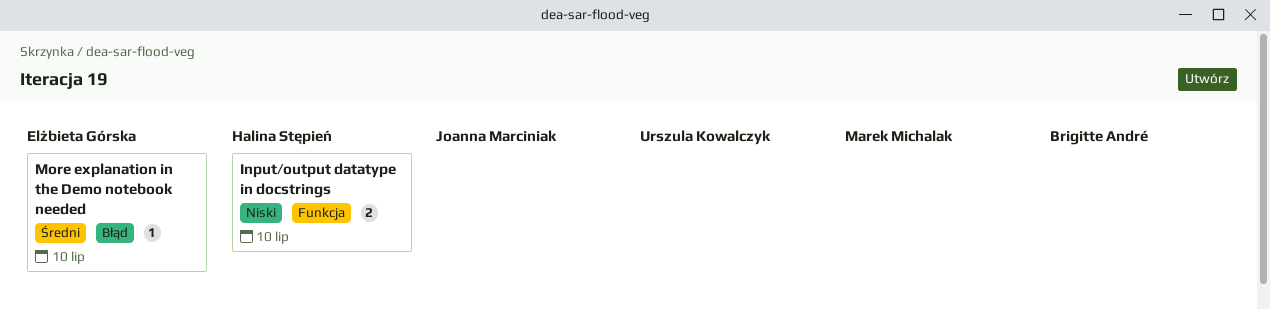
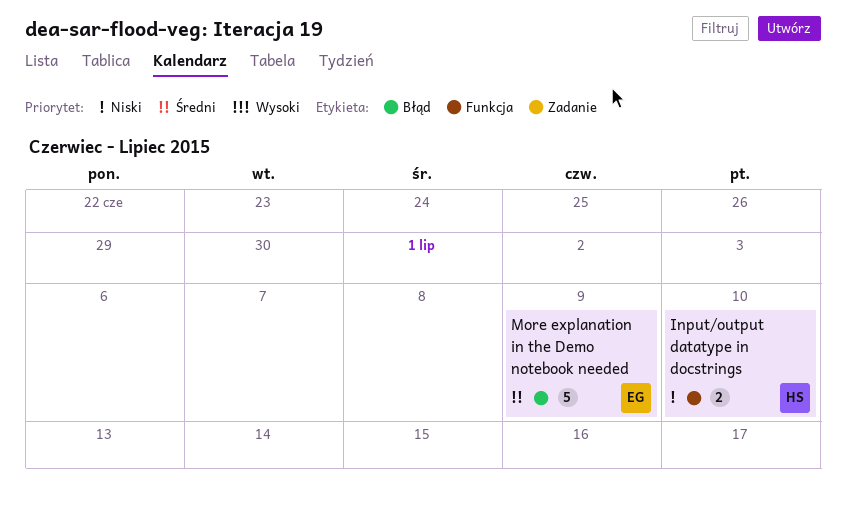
More explanation in the Demo notebook needed, estimate: 1 -> 5
More explanation in the Demo notebook needed, due: Jul 10 -> Jul 9

